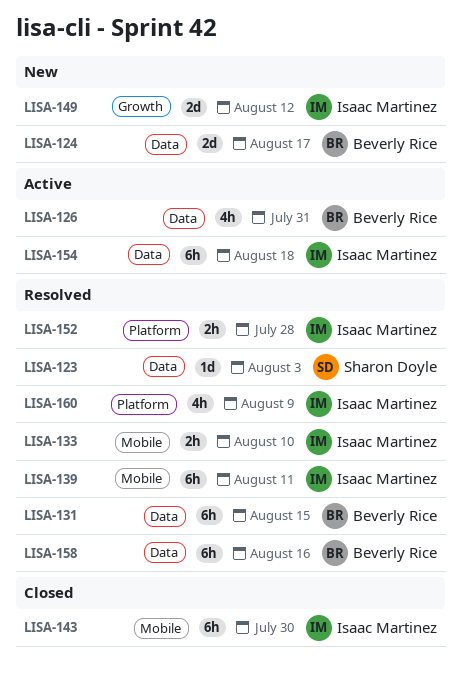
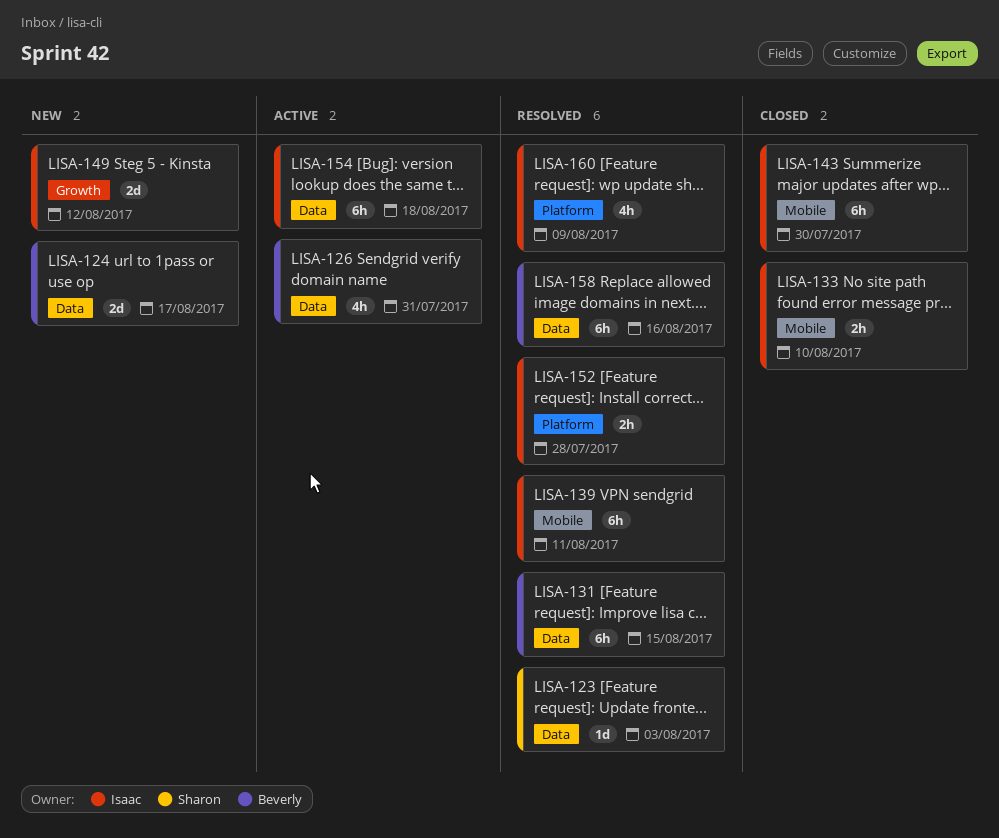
LISA-133, status: Resolved -> Closed

